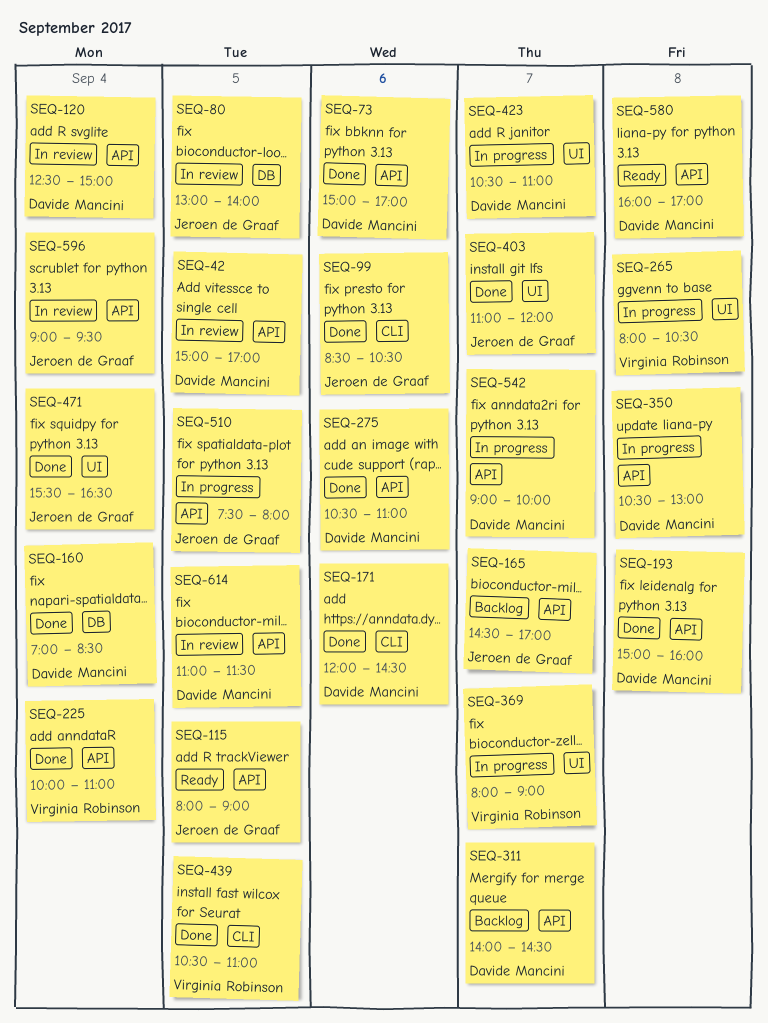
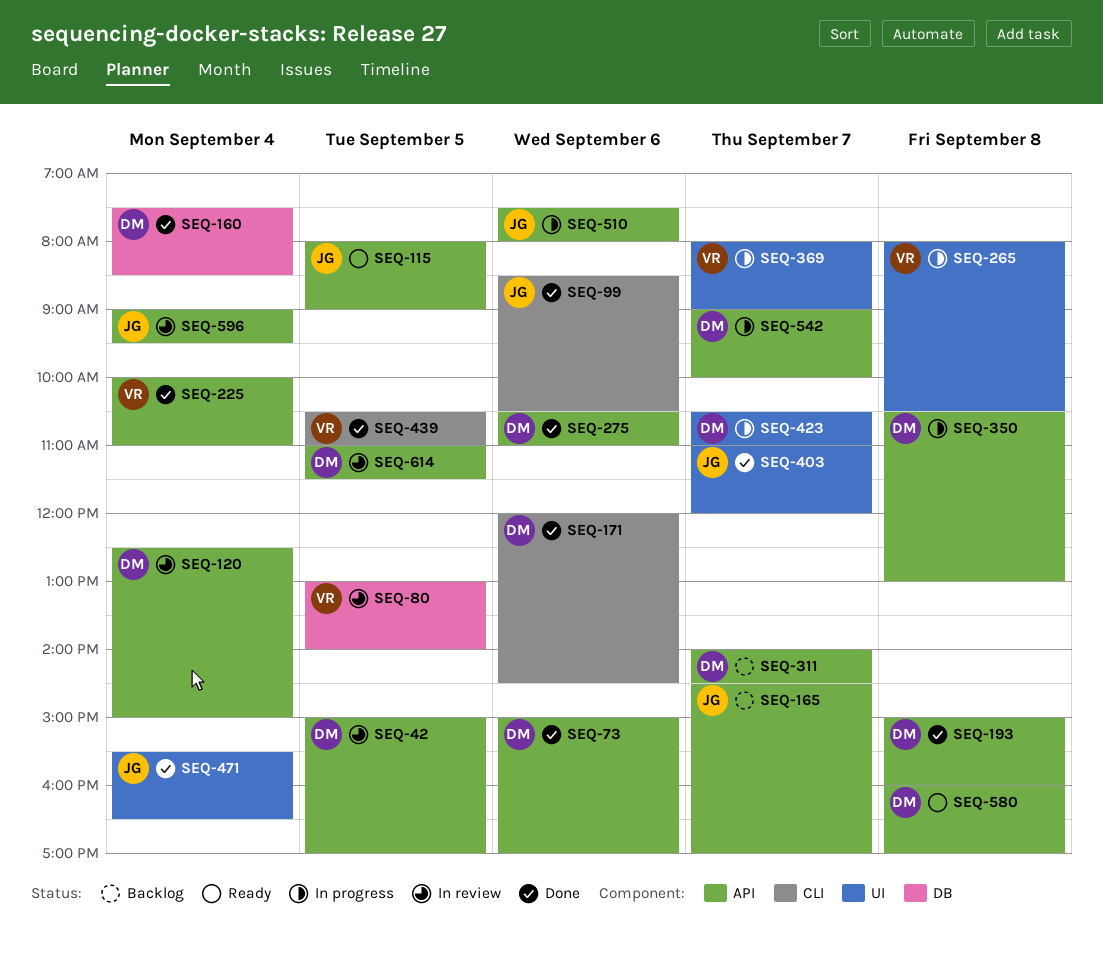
SEQ-80, owner: Jeroen de Graaf -> Virginia Robinson
SEQ-160, begins: 07:00 -> 07:30
SEQ-510, day: Sep 5 -> Sep 6

